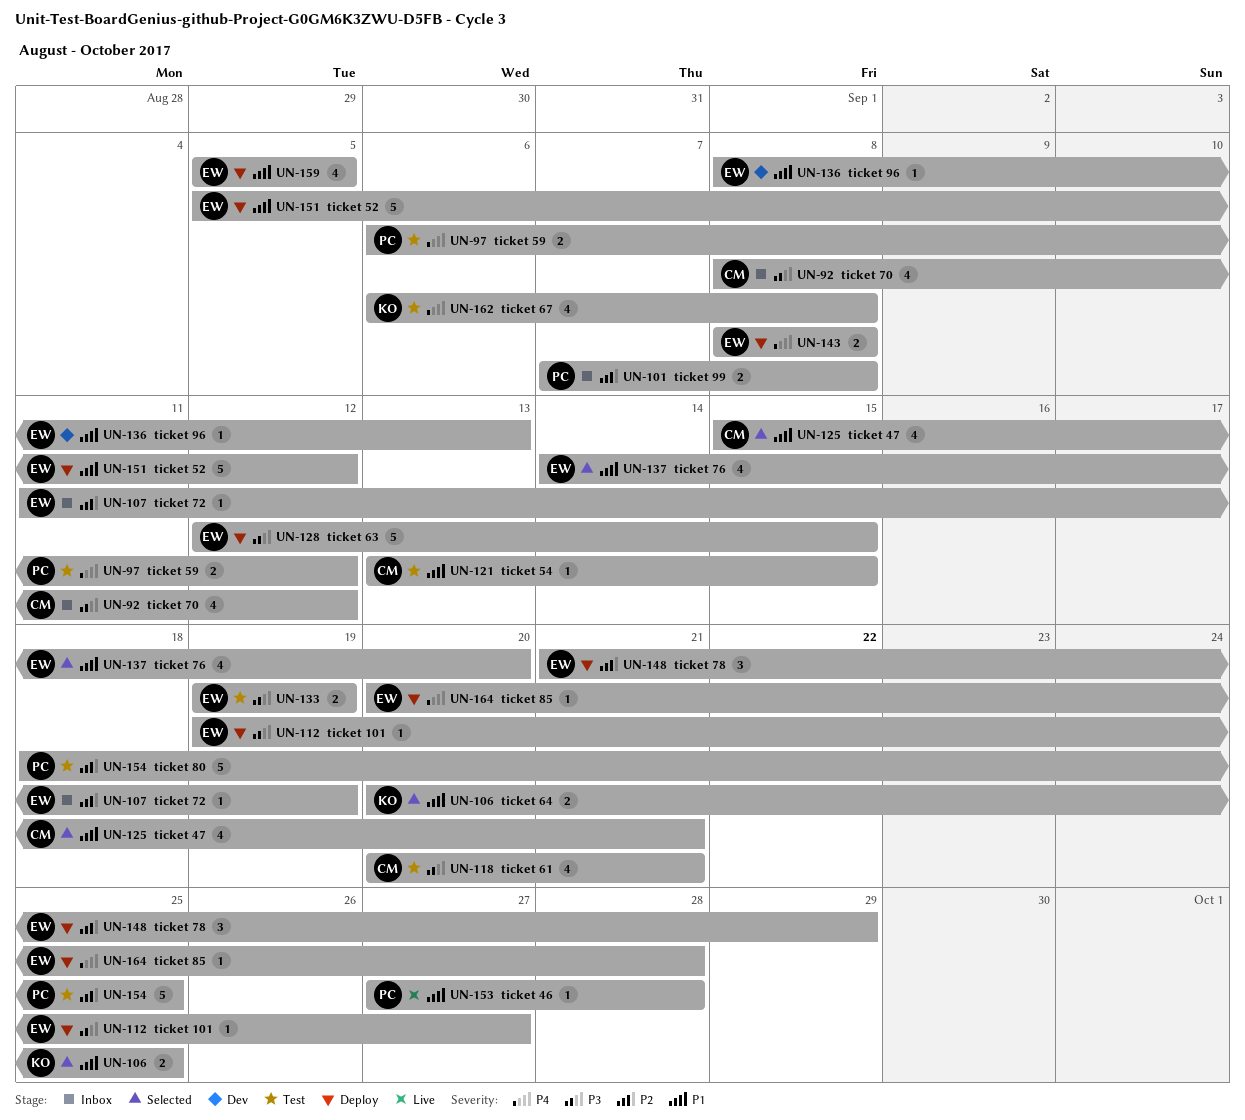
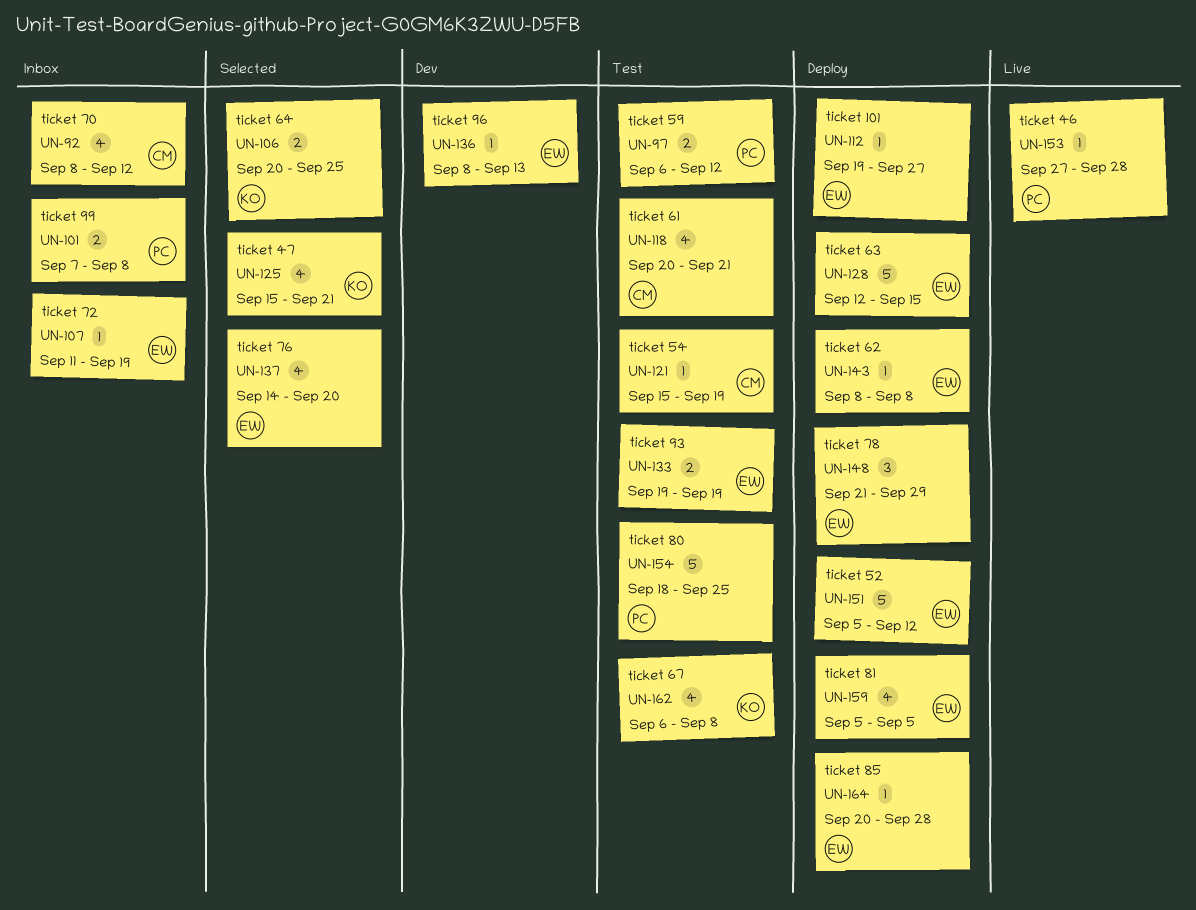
UN-121, start: Sep 13 -> Sep 15
UN-121, due: Sep 15 -> Sep 19
UN-125, owner: CM -> KO
UN-143, estimate: 2 -> 1

